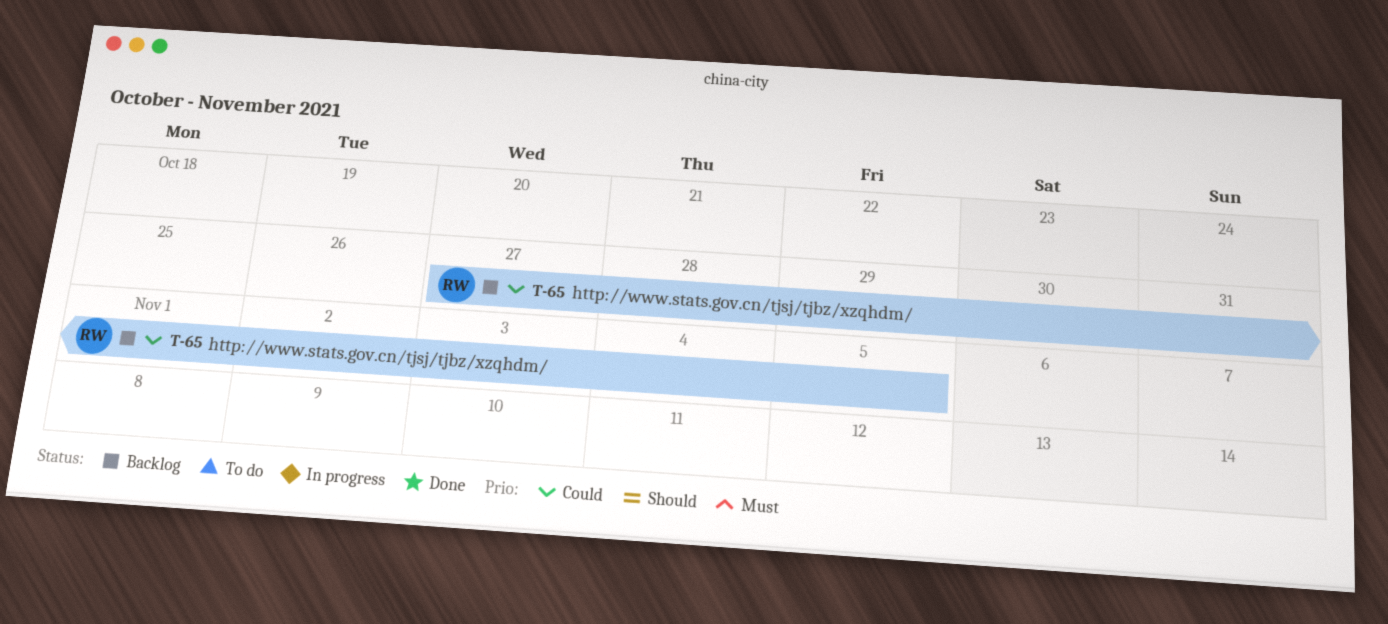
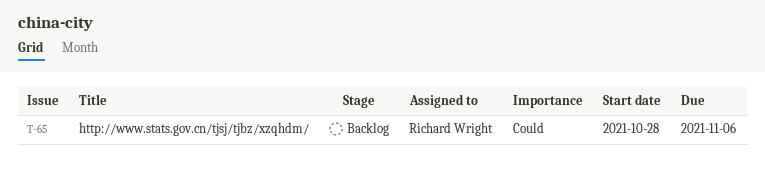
T-65, start: Oct 27 -> Oct 28
T-65, due: Nov 5 -> Nov 6

